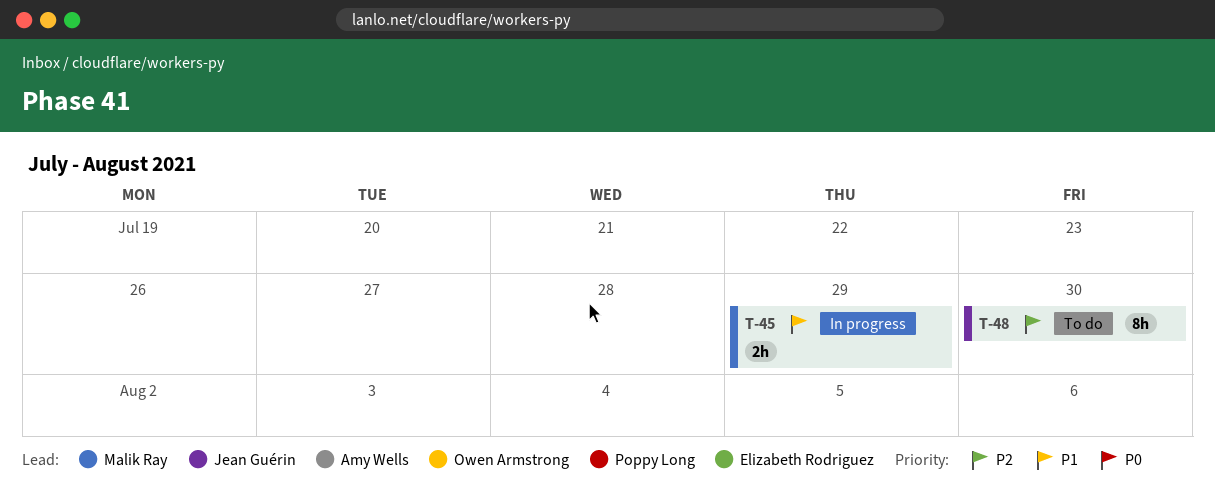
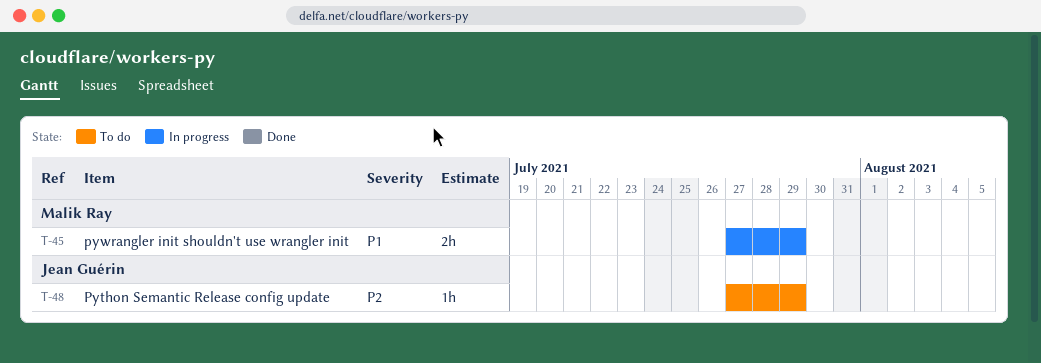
T-48, estimate: 8h -> 1h
T-48, due: Jul 30 -> Jul 29

